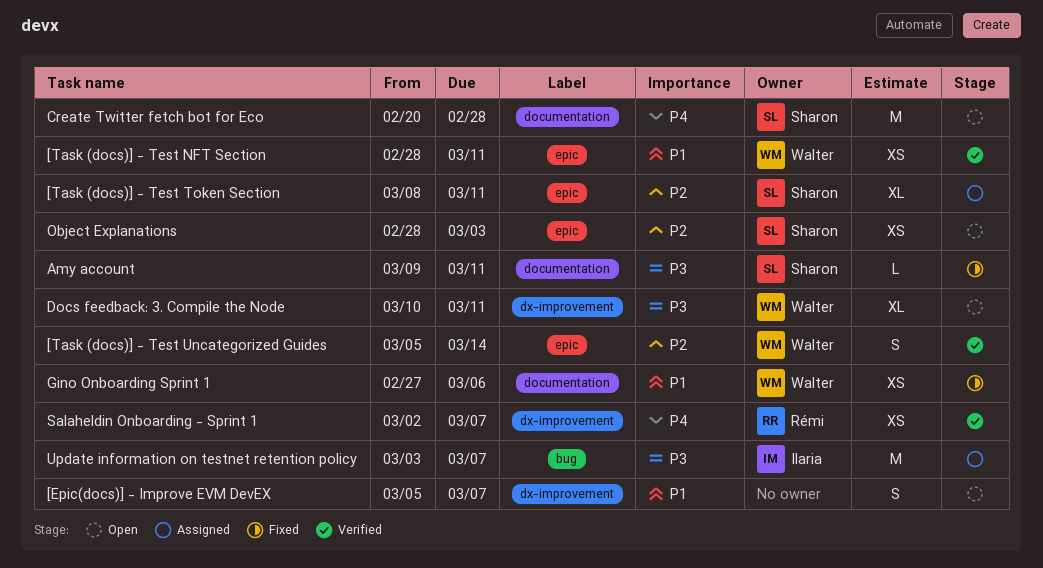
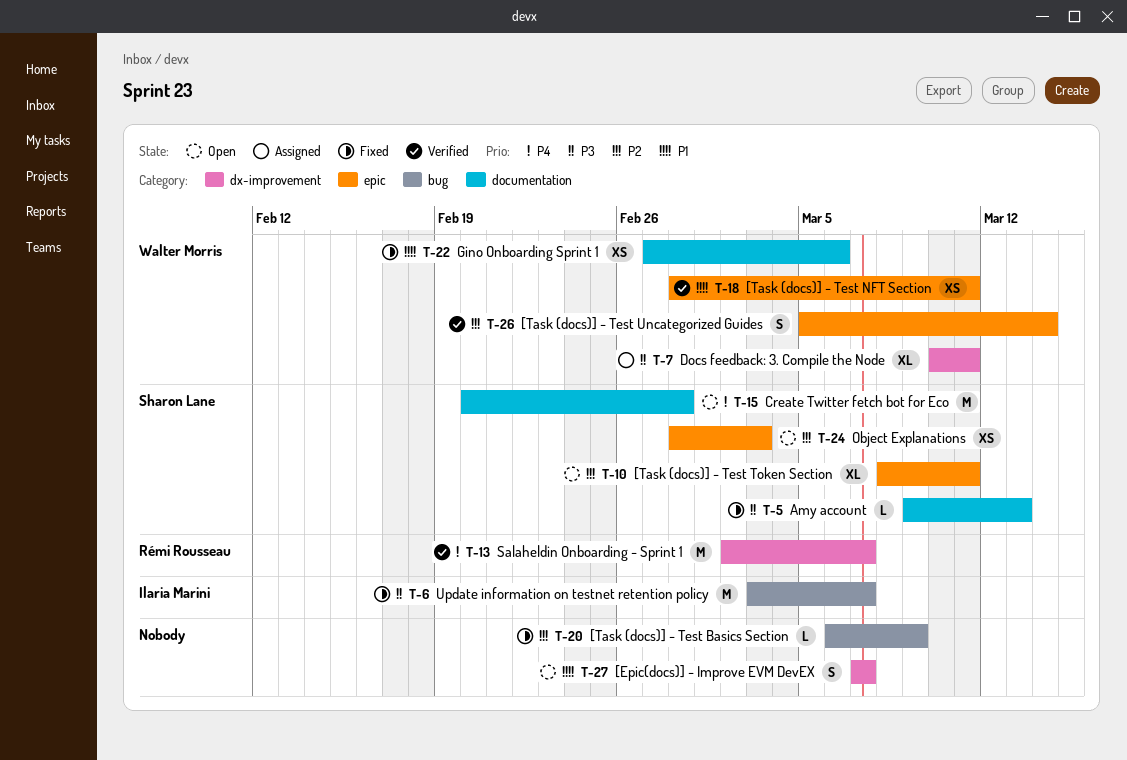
[Epic(docs)] - Improve EVM DevEX, start: Mar 5 -> Mar 7
[Task (docs)] - Test Basics Section: none -> present
[Task (docs)] - Test Token Section, status: Assigned -> Open
Amy account, due: Mar 11 -> Mar 13
Docs feedback: 3. Compile the Node, status: Open -> Assigned
Salaheldin Onboarding - Sprint 1, estimate: XS -> M
Update information on testnet retention policy, status: Assigned -> Fixed

